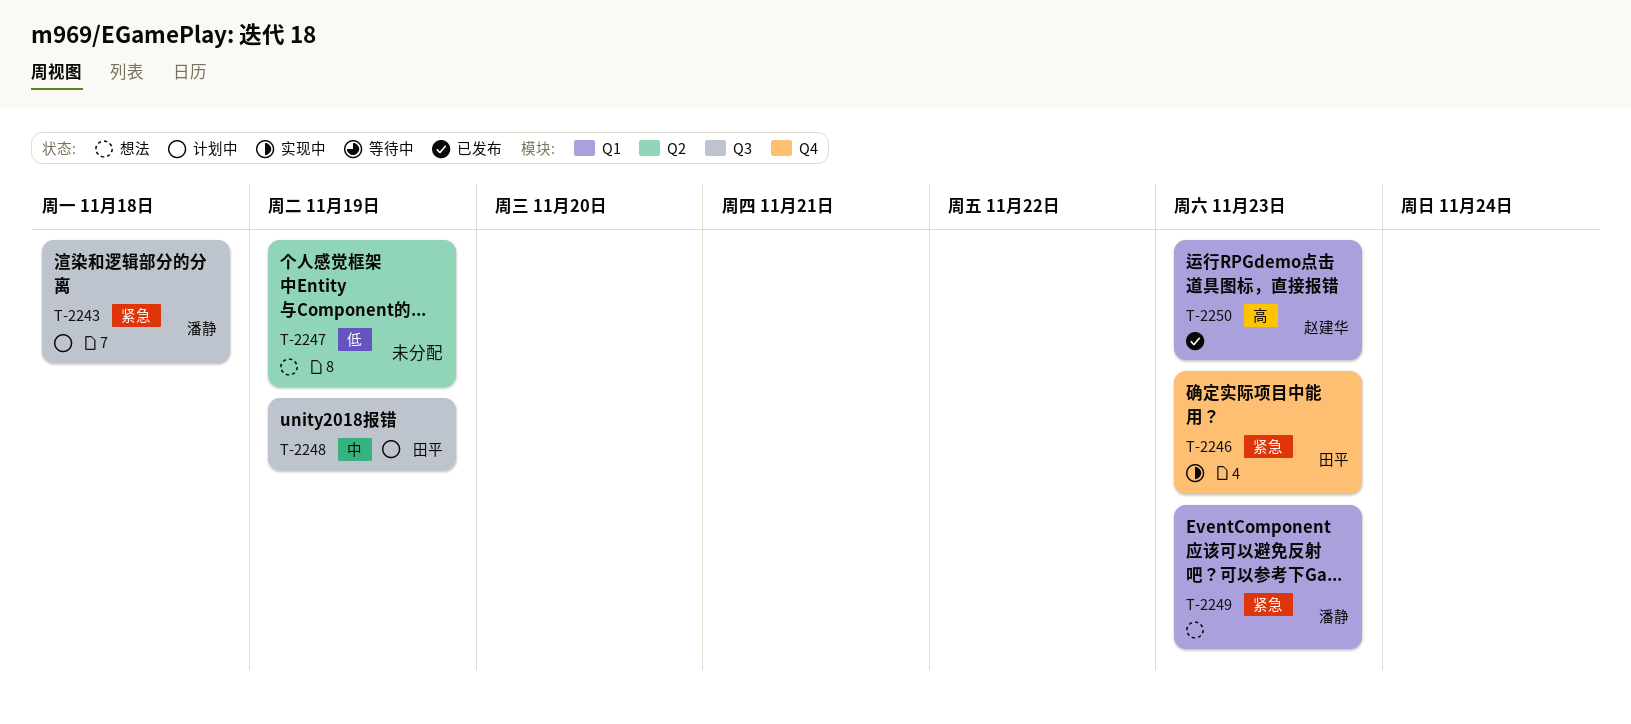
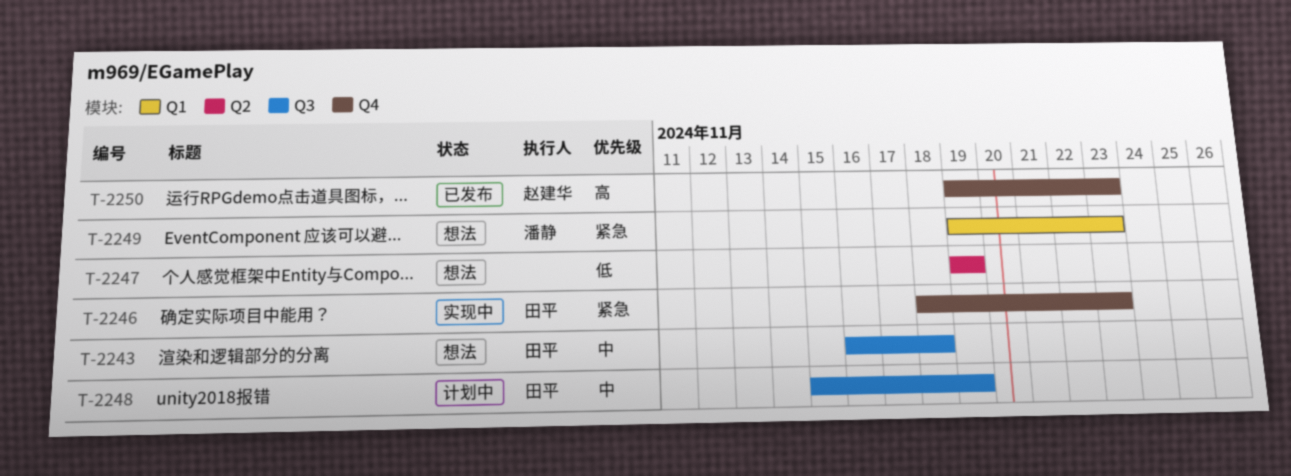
T-2243, status: 计划中 -> 想法
T-2243, owner: 潘静 -> 田平
T-2243, priority: 紧急 -> 中
T-2250, label: Q1 -> Q4

